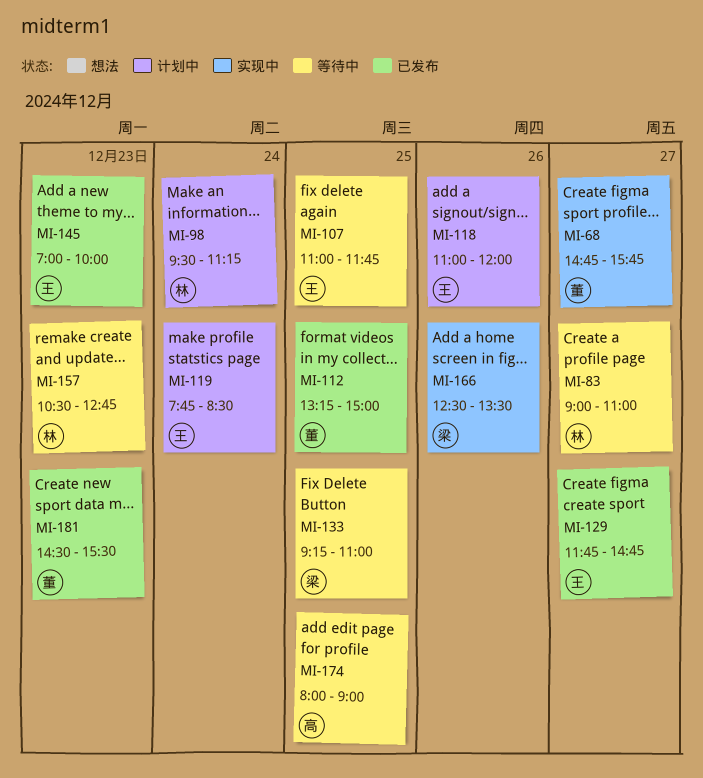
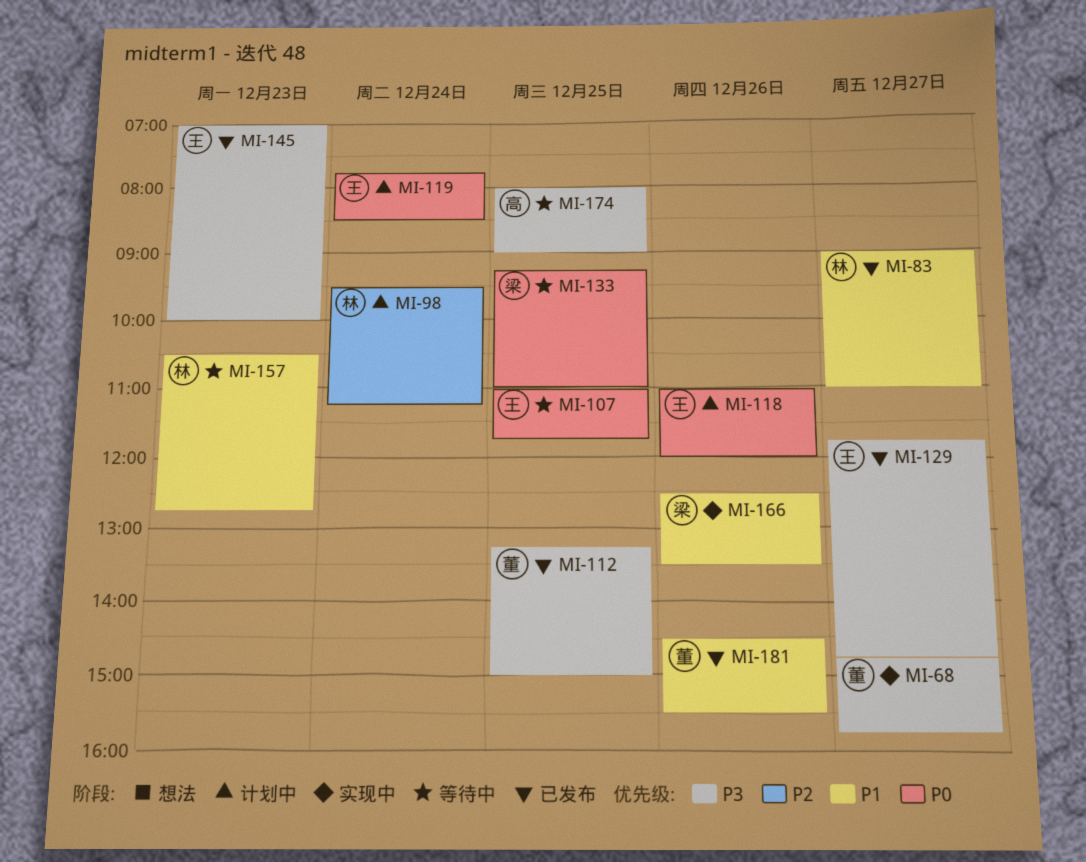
MI-83, status: 等待中 -> 已发布
MI-181, day: Dec 23 -> Dec 26

